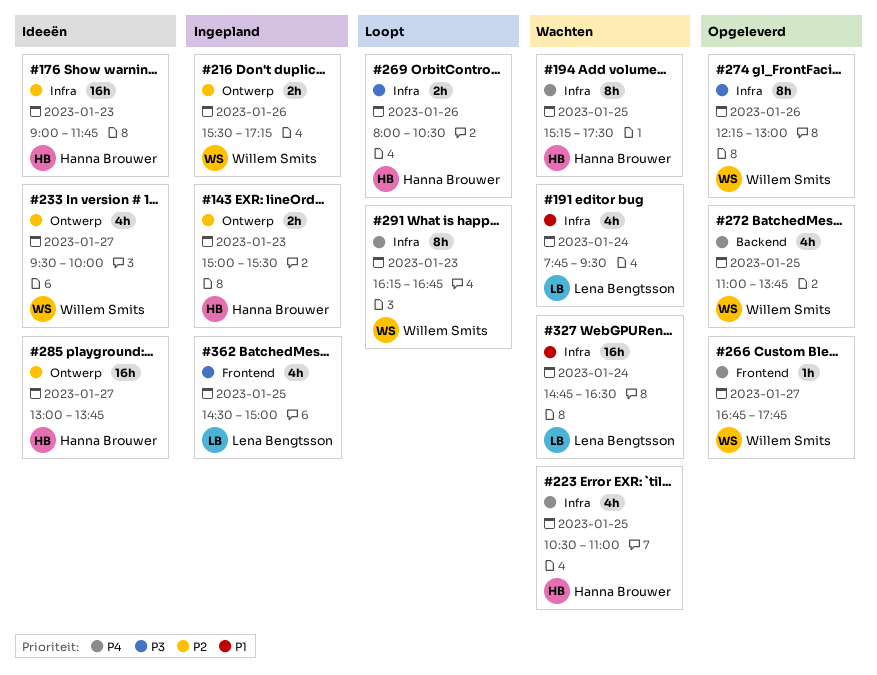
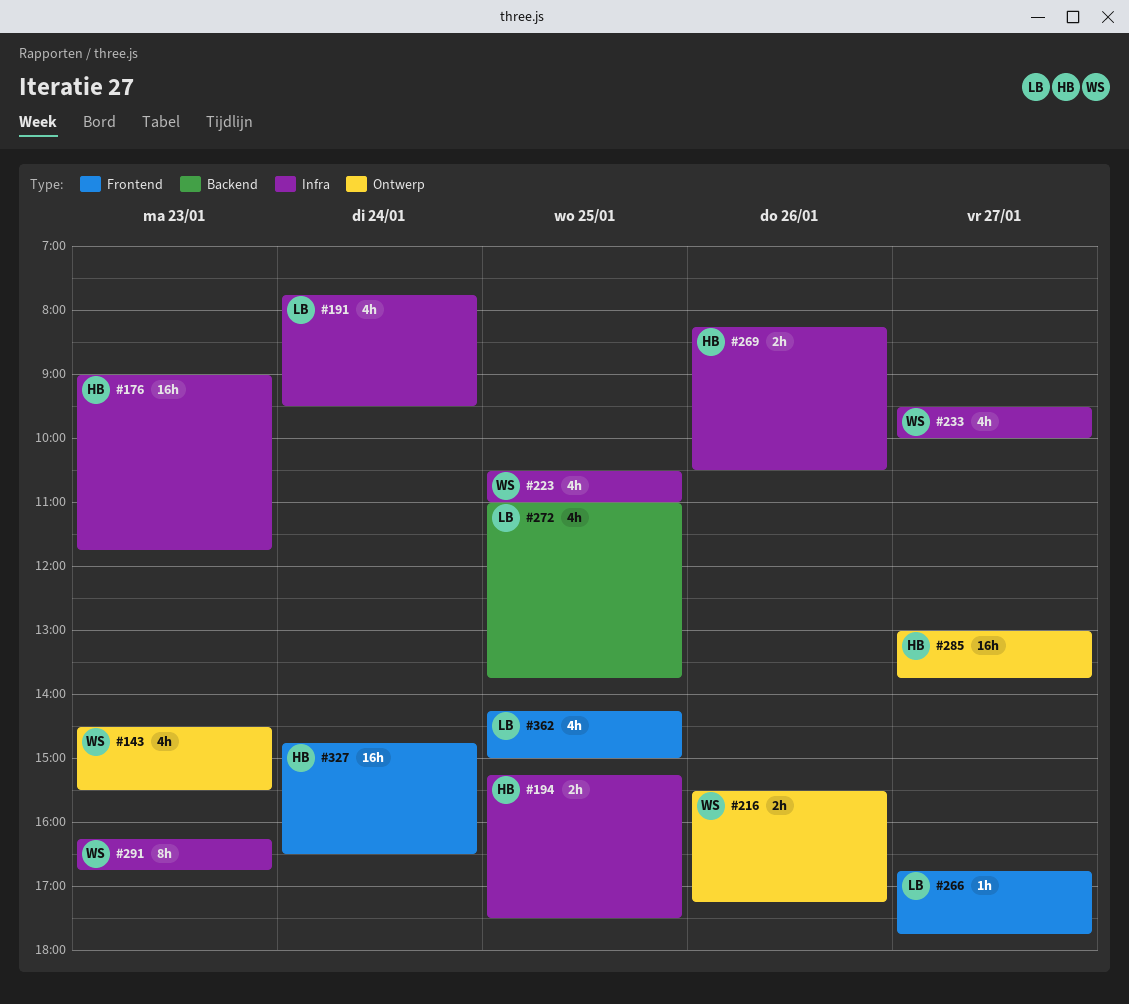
#143, owner: Hanna Brouwer -> Willem Smits
#143, estimate: 2h -> 4h
#143, begins: 15:00 -> 14:30
#194, estimate: 8h -> 2h
#223, owner: Hanna Brouwer -> Willem Smits
#233, label: Ontwerp -> Infra
#266, owner: Willem Smits -> Lena Bengtsson
#269, begins: 08:00 -> 08:15
#272, owner: Willem Smits -> Lena Bengtsson
#274: present -> none
#327, owner: Lena Bengtsson -> Hanna Brouwer
#327, label: Infra -> Frontend
#362, begins: 14:30 -> 14:15

